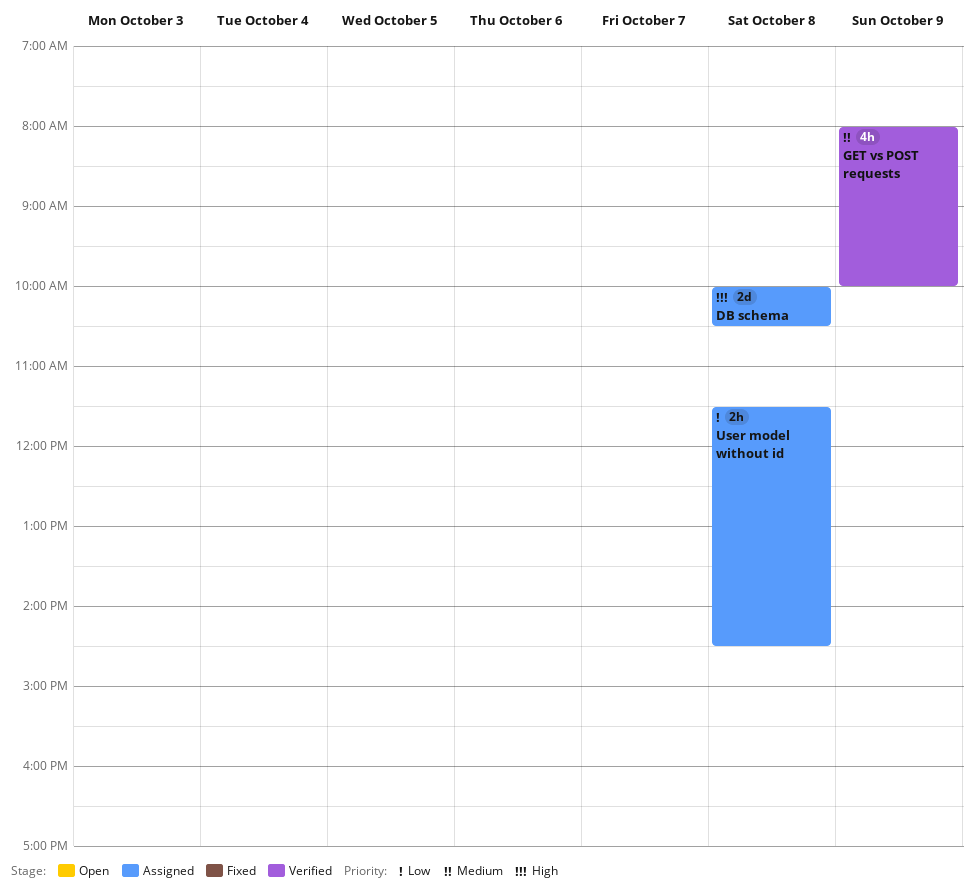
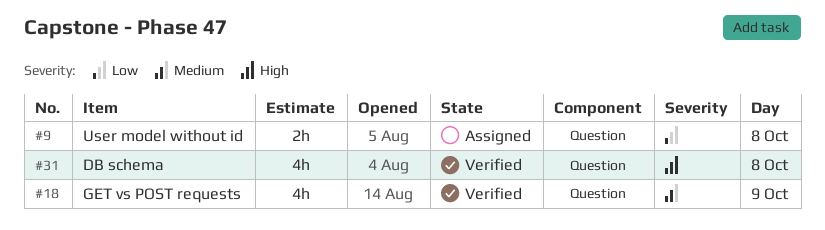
DB schema, status: Assigned -> Verified
DB schema, estimate: 2d -> 4h

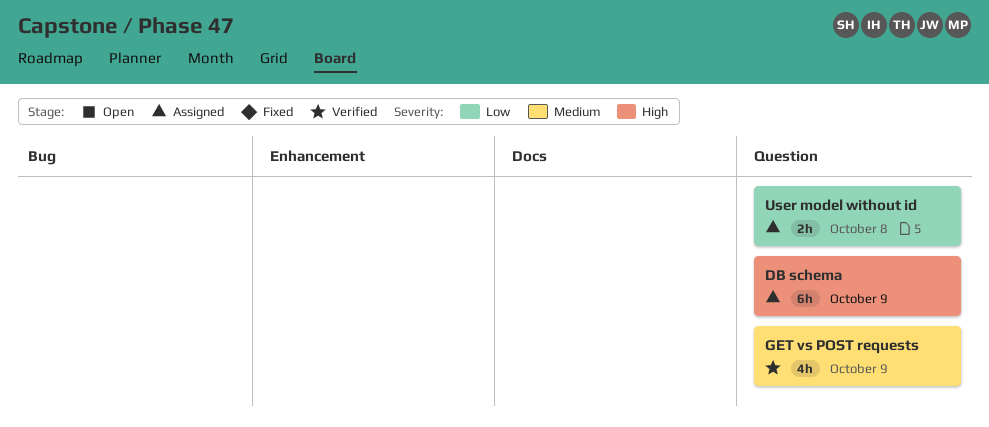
DB schema, status: Verified -> Assigned
DB schema, estimate: 4h -> 6h
DB schema, day: Oct 8 -> Oct 9

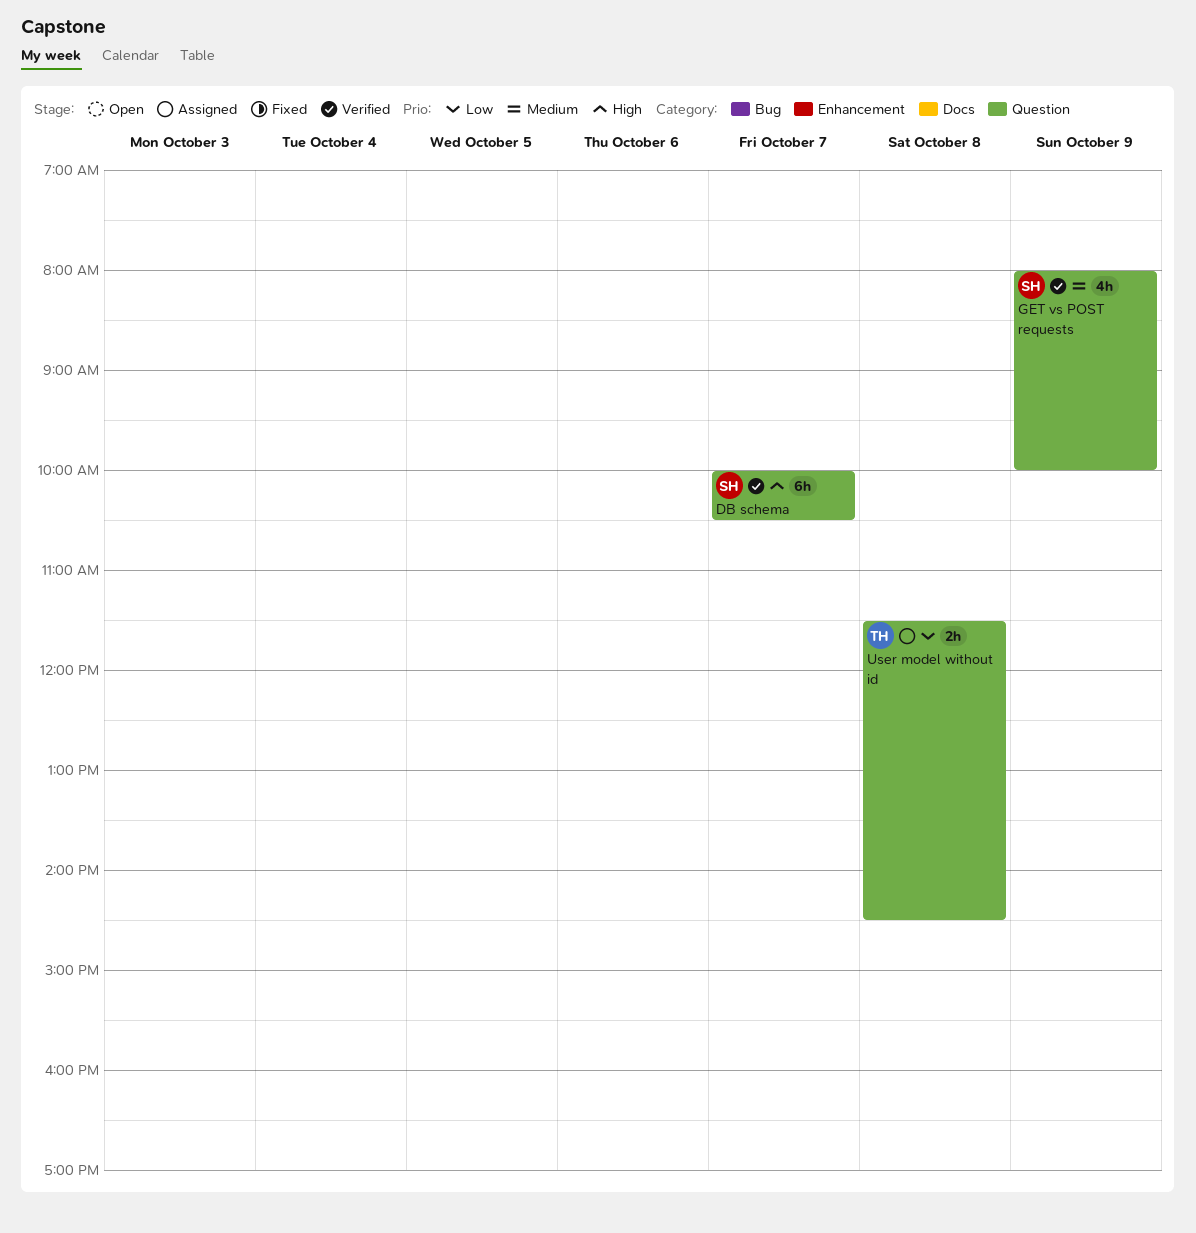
DB schema, status: Assigned -> Verified
DB schema, day: Oct 9 -> Oct 7

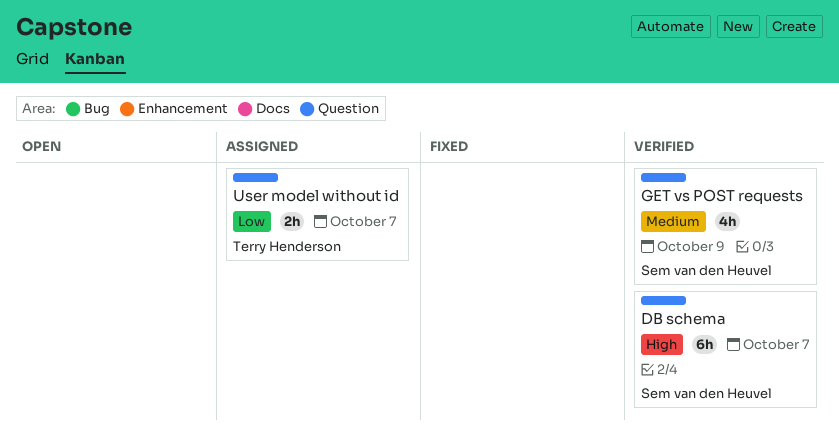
User model without id, day: Oct 8 -> Oct 7

